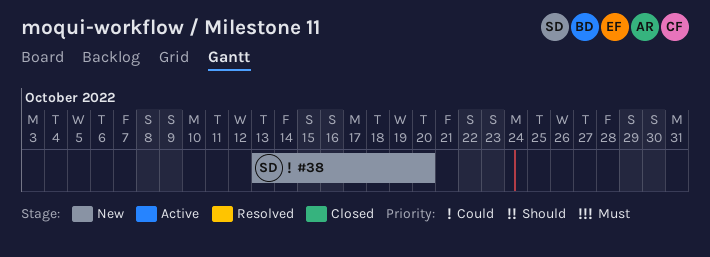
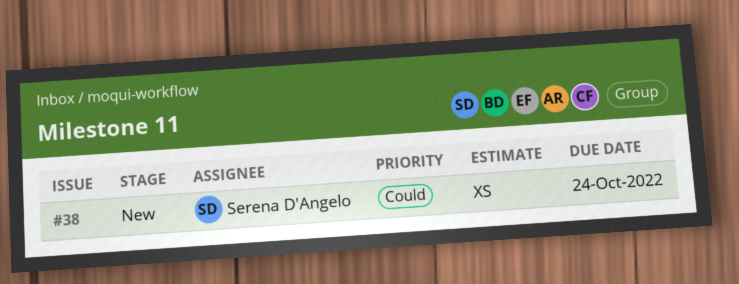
#38, due: Oct 20 -> Oct 24

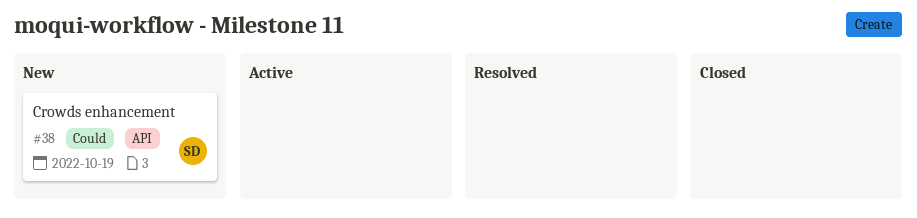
#38, due: Oct 24 -> Oct 19

